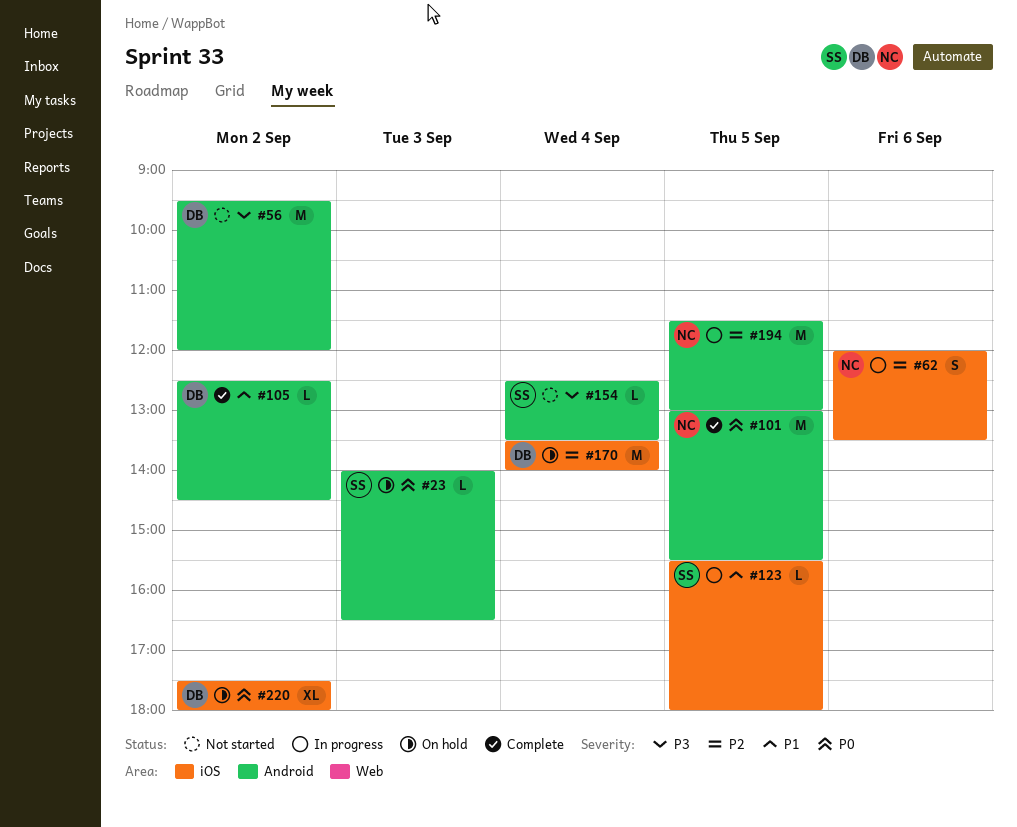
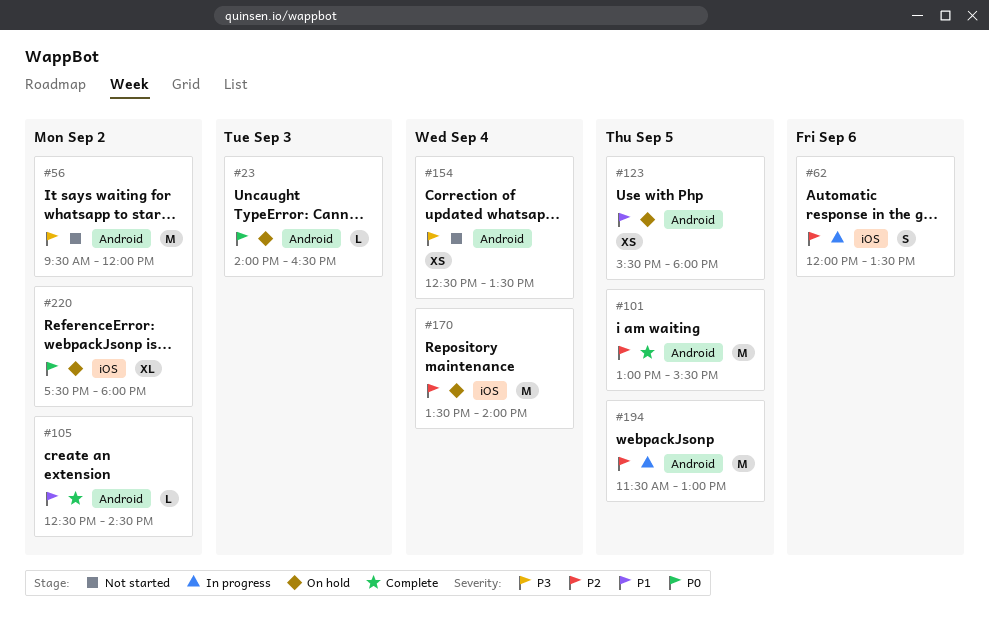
#101, priority: P0 -> P2
#123, status: In progress -> On hold
#123, label: iOS -> Android
#123, estimate: L -> XS
#154, estimate: L -> XS

